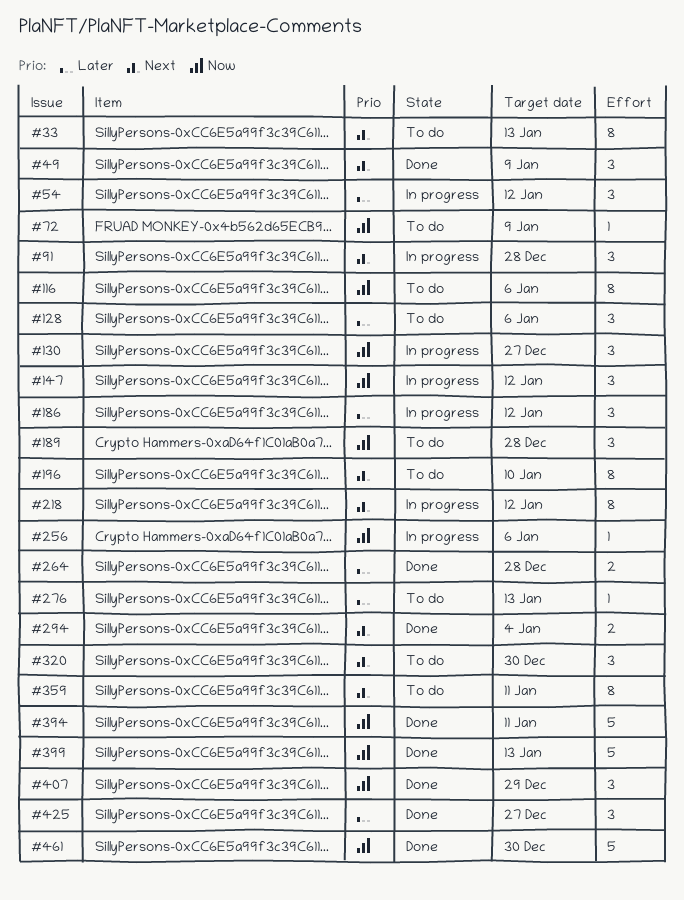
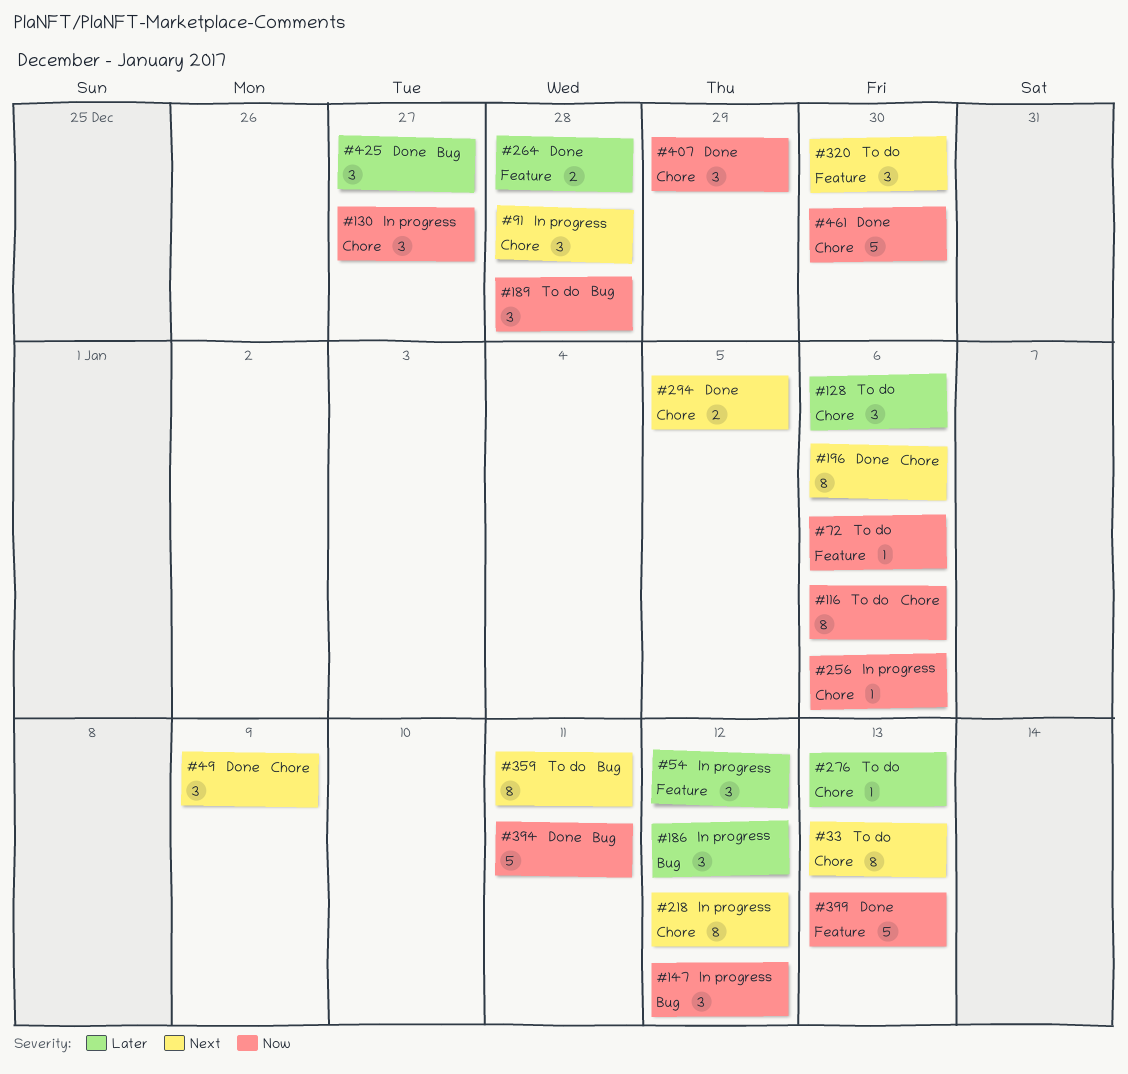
#72, due: Jan 9 -> Jan 6
#196, status: To do -> Done
#196, due: Jan 10 -> Jan 6
#294, due: Jan 4 -> Jan 5

